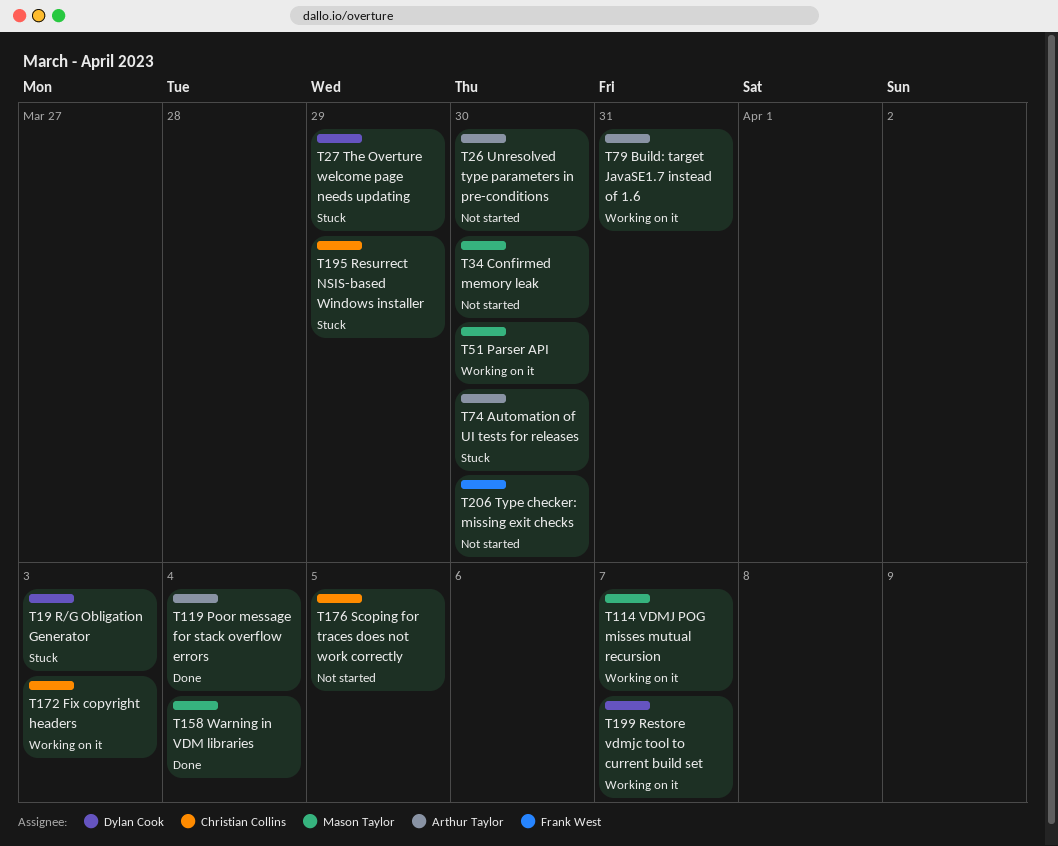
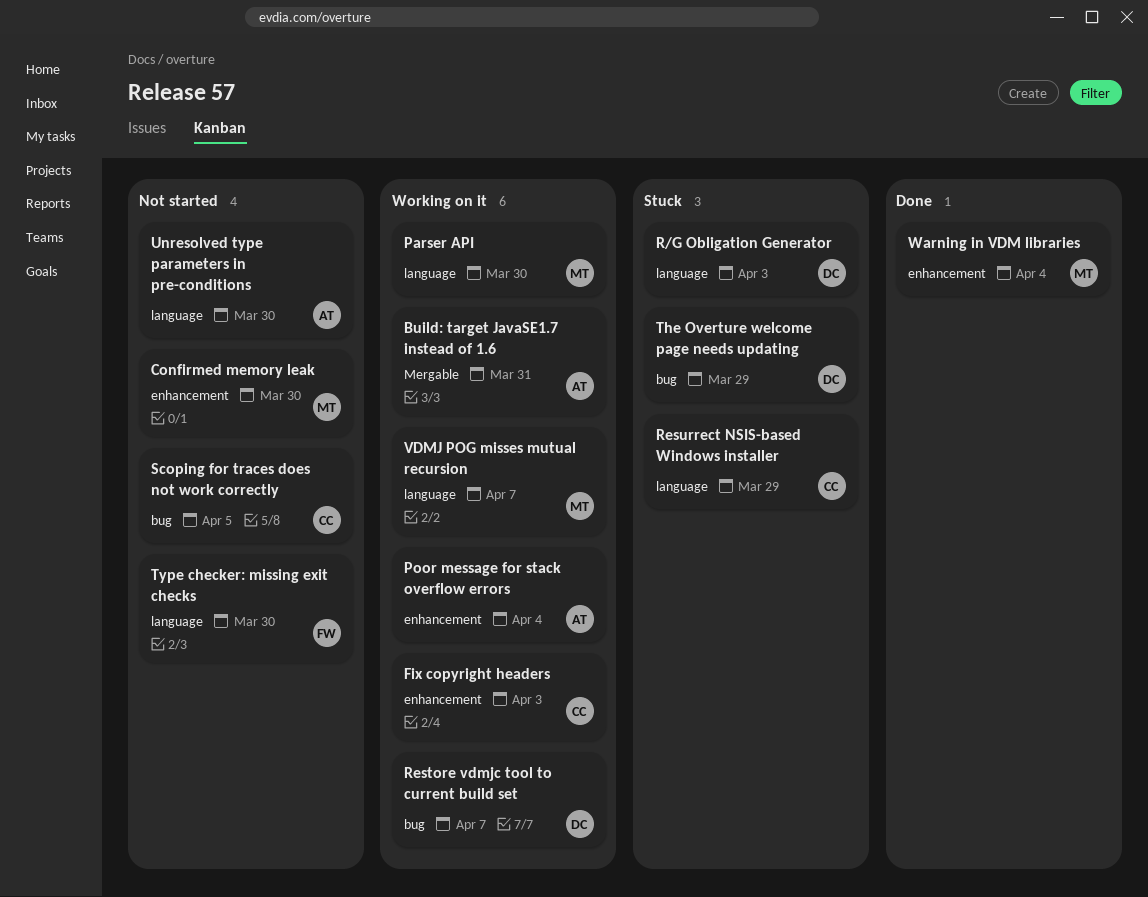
Automation of UI tests for releases: present -> none
Poor message for stack overflow errors, status: Done -> Working on it

